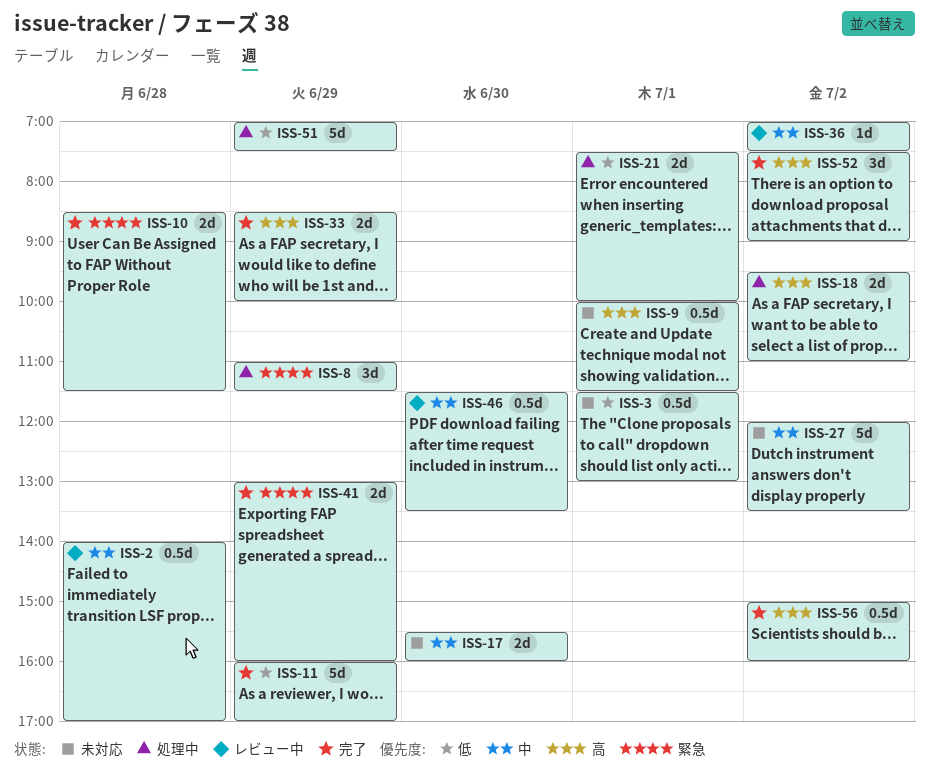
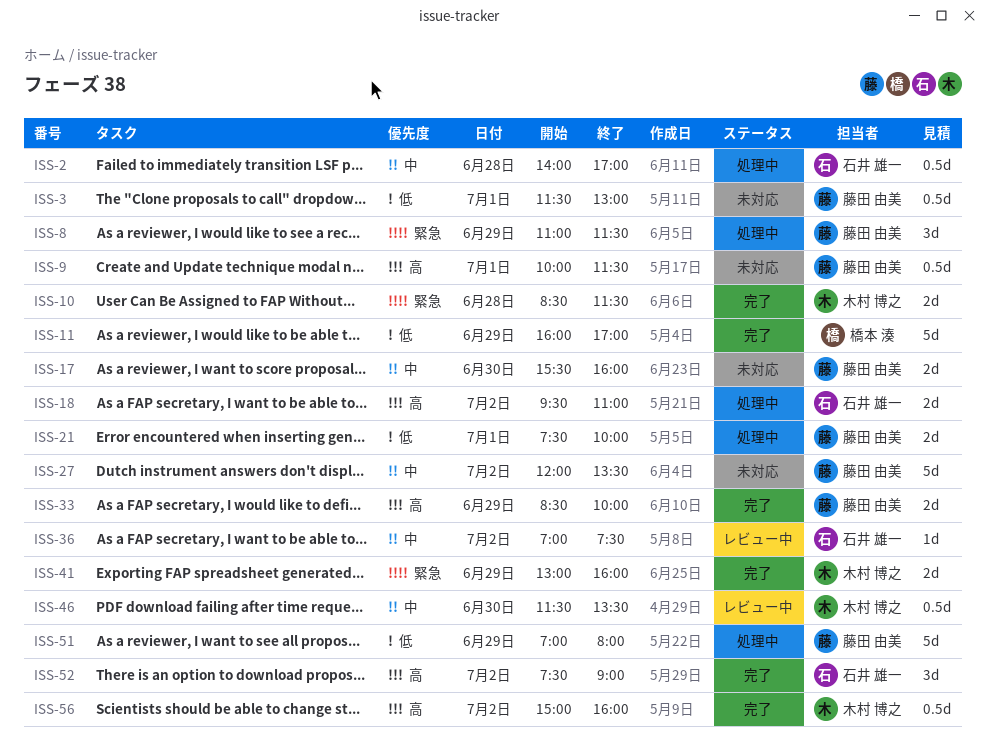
ISS-2, status: レビュー中 -> 処理中
ISS-51, ends: 07:30 -> 08:00

